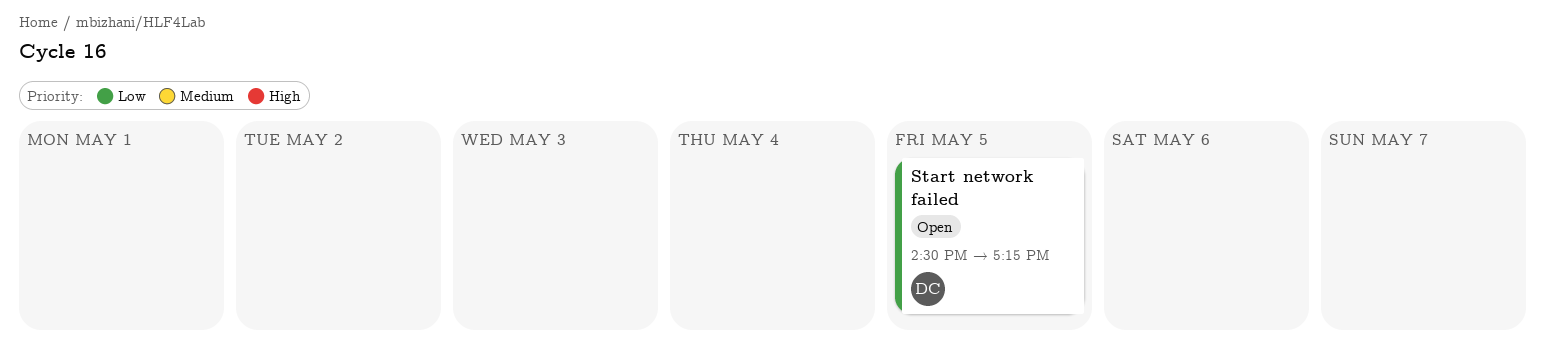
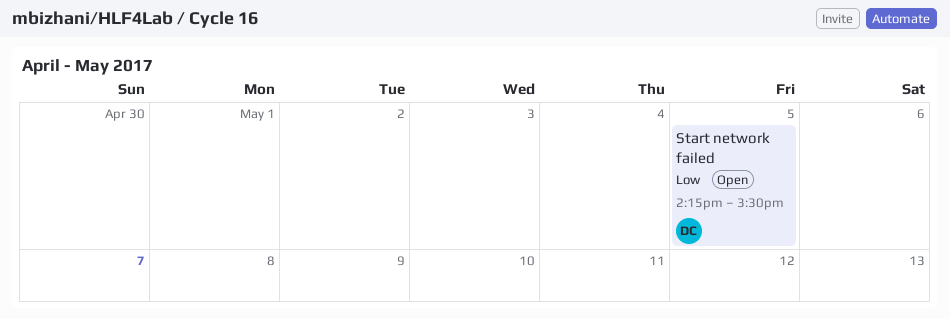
Start network failed, begins: 14:30 -> 14:15
Start network failed, ends: 17:15 -> 15:30

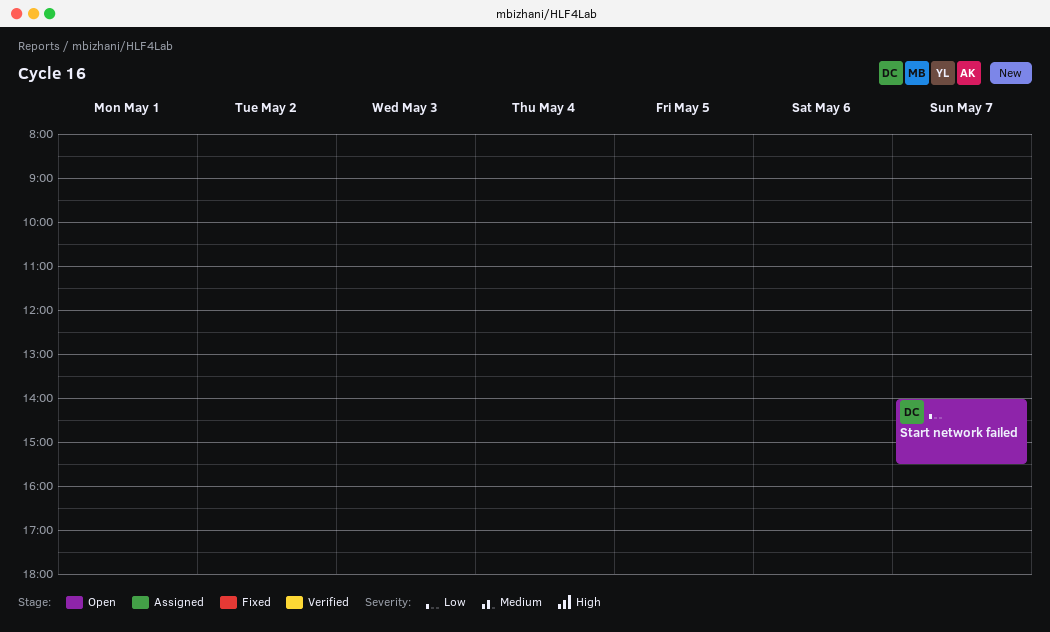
Start network failed, day: May 5 -> May 7
Start network failed, begins: 14:15 -> 14:00

